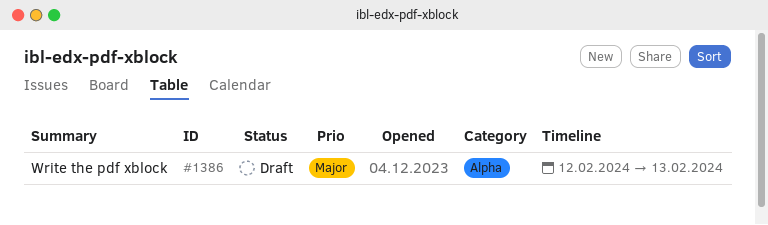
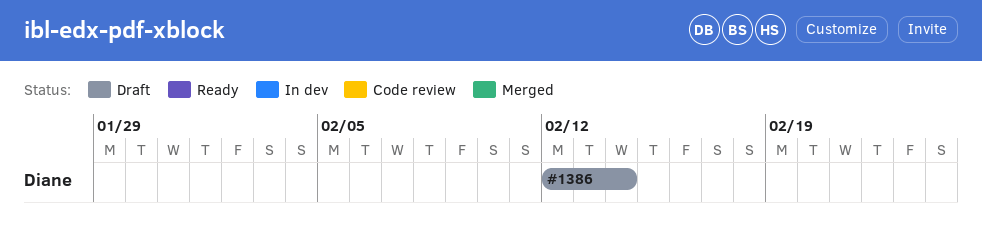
#1386, due: Feb 13 -> Feb 14

